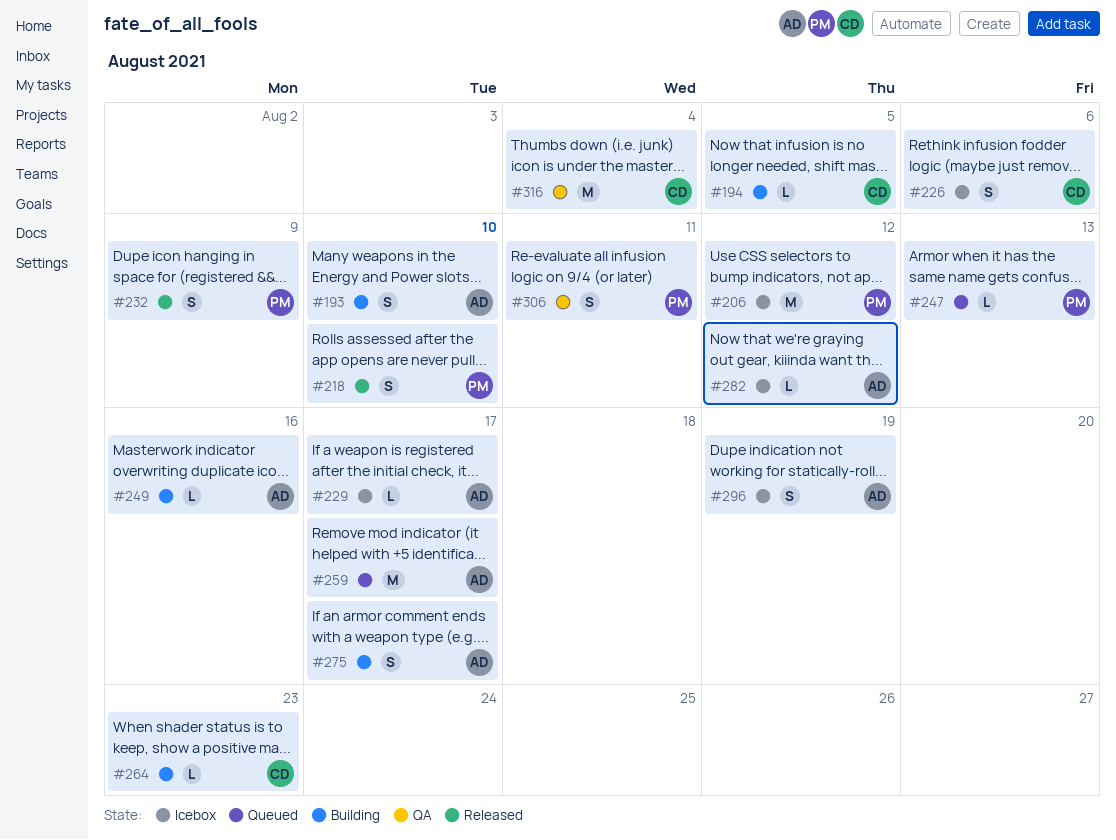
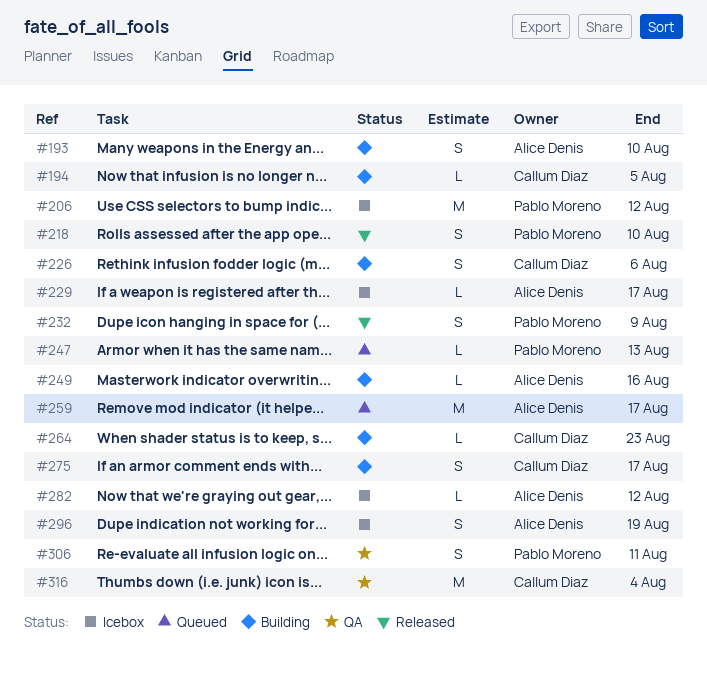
#226, status: Icebox -> Building
#275, owner: Alice Denis -> Callum Diaz

